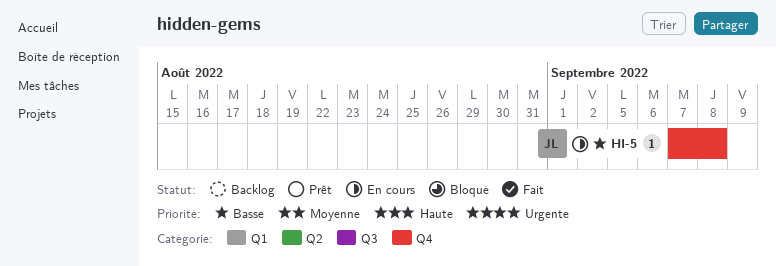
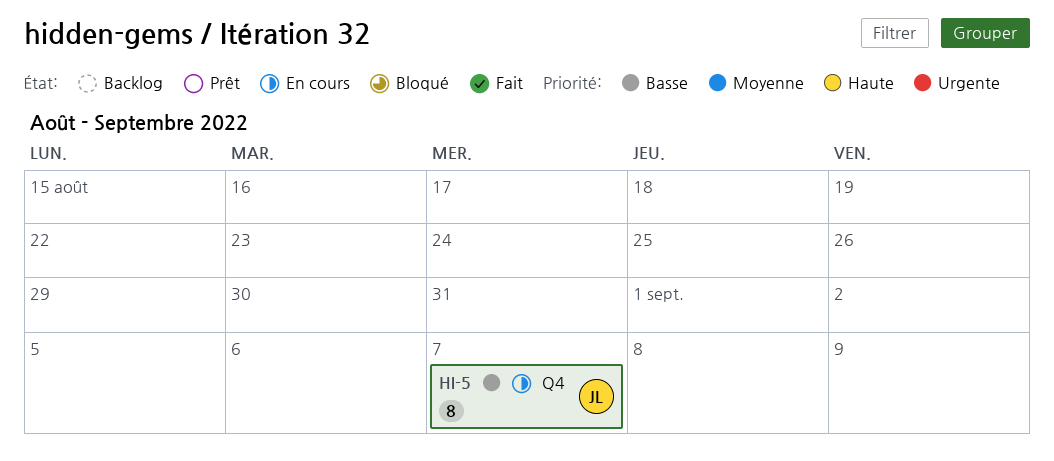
HI-5, estimate: 1 -> 8
HI-5, due: Sep 8 -> Sep 7

